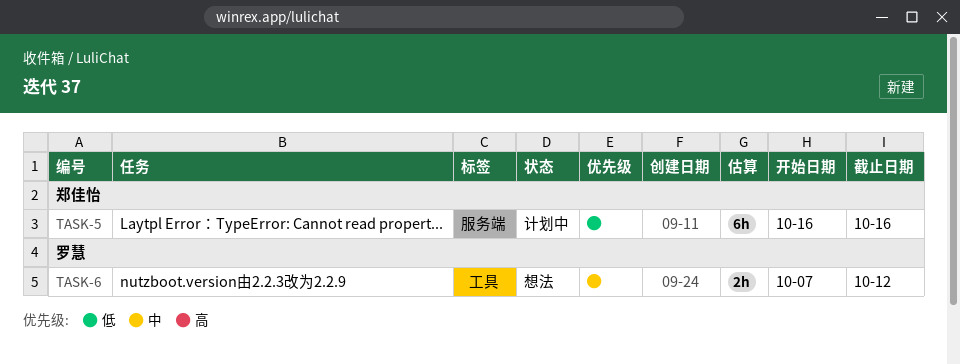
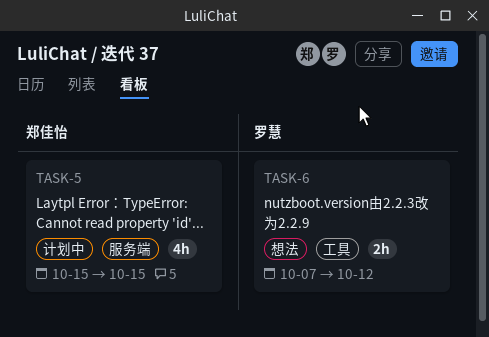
TASK-5, estimate: 6h -> 4h
TASK-5, start: Oct 16 -> Oct 15
TASK-5, due: Oct 16 -> Oct 15

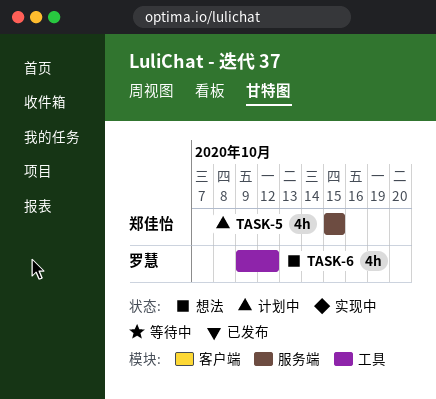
TASK-6, estimate: 2h -> 4h
TASK-6, start: Oct 7 -> Oct 9

